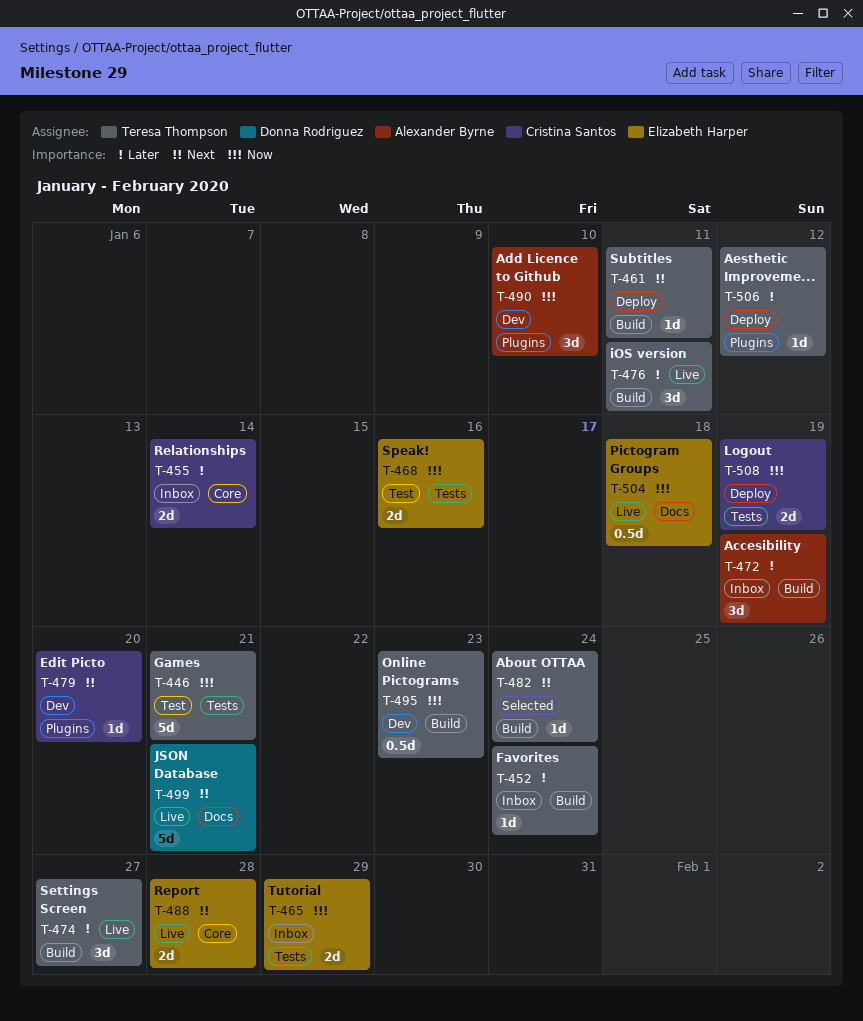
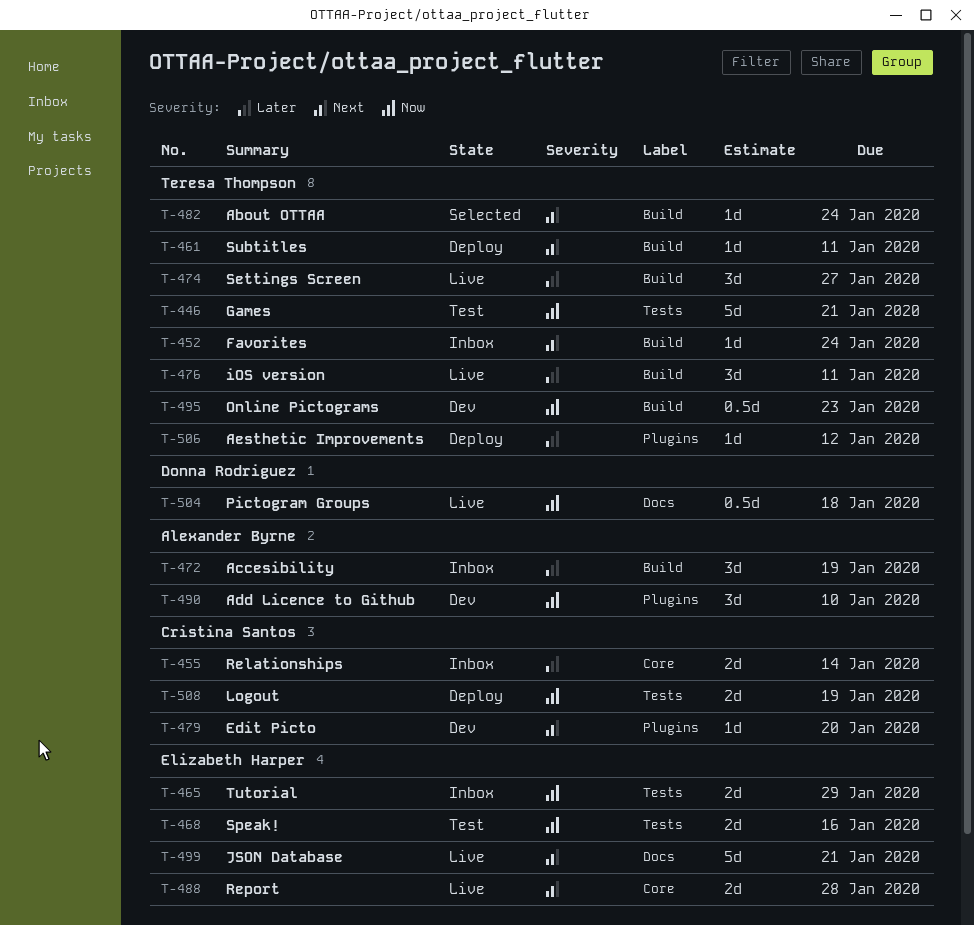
T-452, priority: Later -> Next
T-499, owner: Donna Rodriguez -> Elizabeth Harper
T-504, owner: Elizabeth Harper -> Donna Rodriguez

